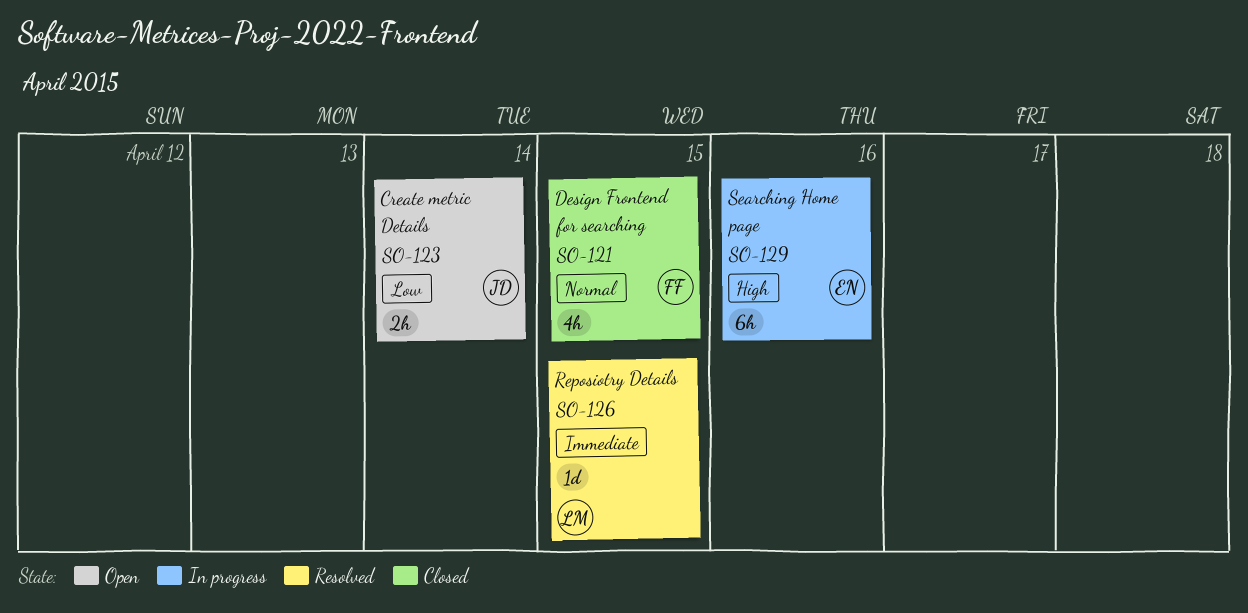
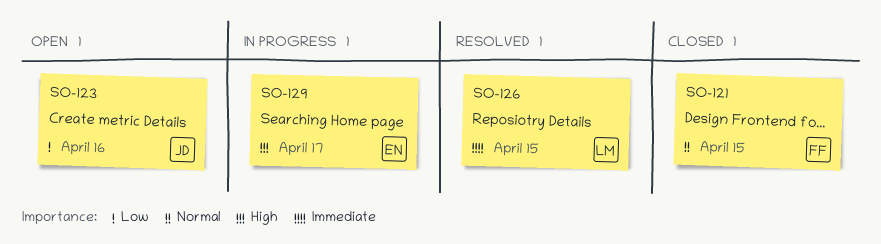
SO-123, due: Apr 14 -> Apr 16
SO-129, due: Apr 16 -> Apr 17

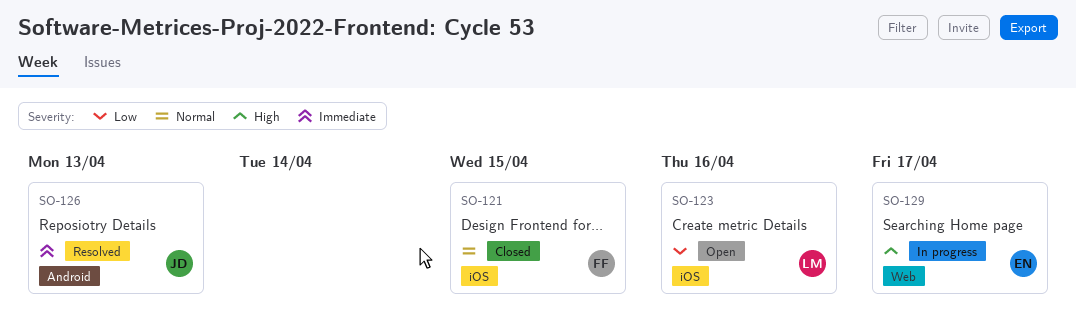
SO-123, owner: JD -> LM
SO-126, owner: LM -> JD
SO-126, due: Apr 15 -> Apr 13

